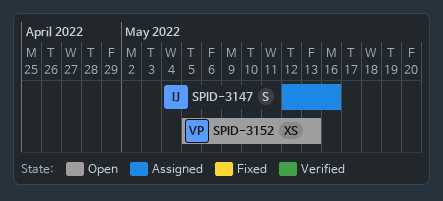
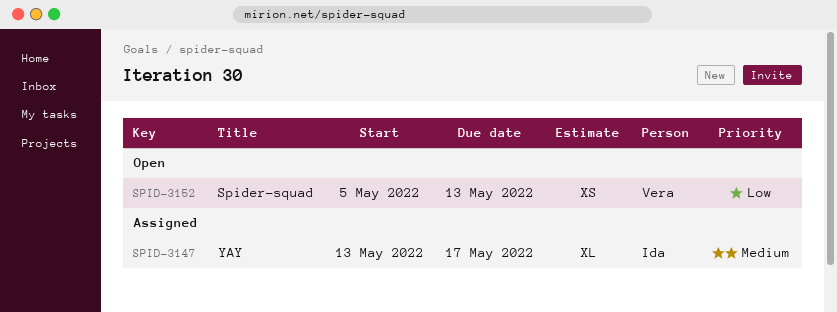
SPID-3147, estimate: S -> XL
SPID-3147, start: May 12 -> May 13
SPID-3147, due: May 16 -> May 17

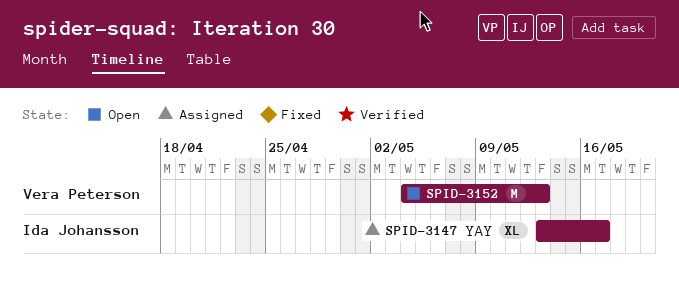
SPID-3152, estimate: XS -> M
SPID-3152, start: May 5 -> May 4

